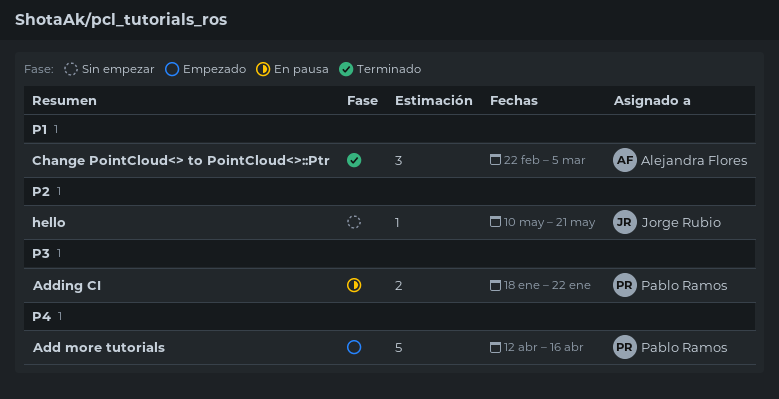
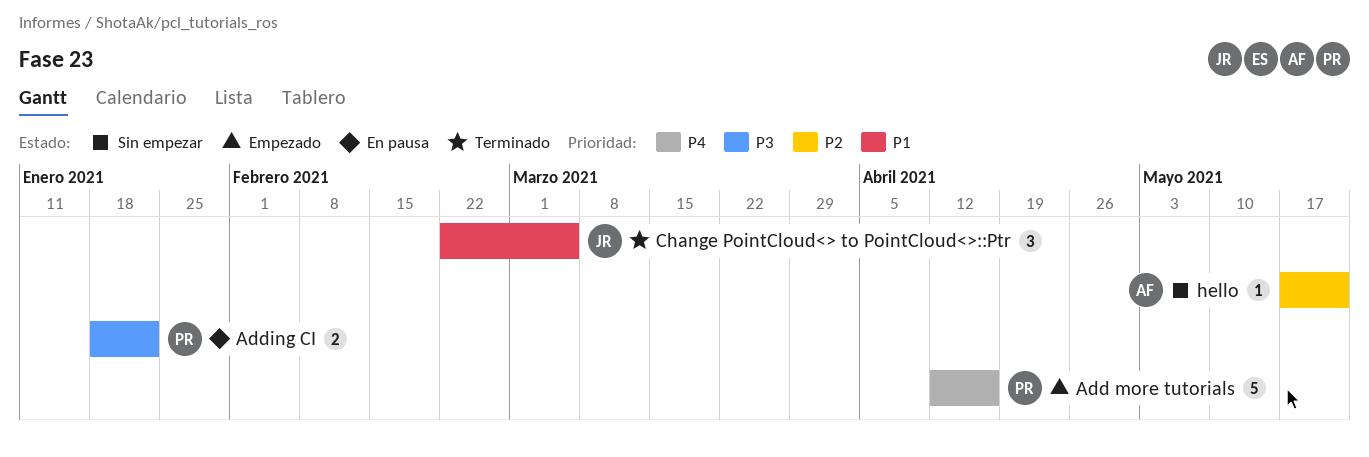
Change PointCloud<> to PointCloud<>::Ptr, owner: Alejandra Flores -> Jorge Rubio
hello, owner: Jorge Rubio -> Alejandra Flores
hello, start: May 10 -> May 17

